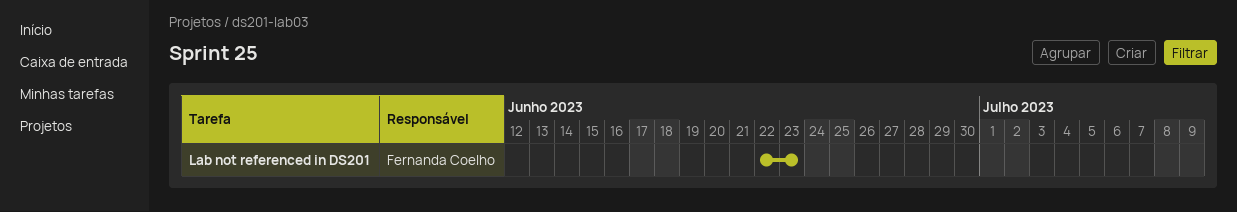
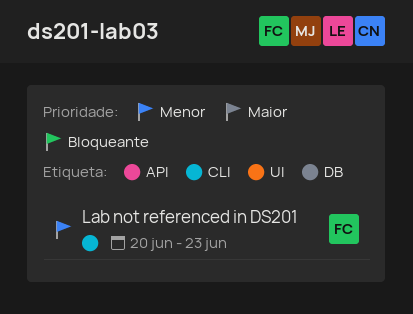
Lab not referenced in DS201, start: Jun 22 -> Jun 20

